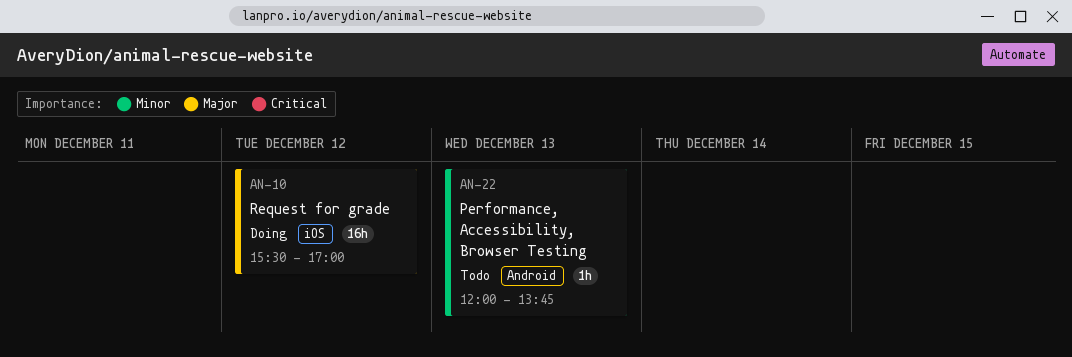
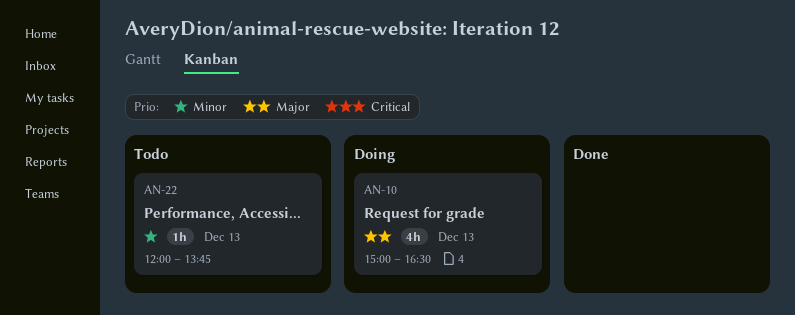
AN-10, estimate: 16h -> 4h
AN-10, day: Dec 12 -> Dec 13
AN-10, begins: 15:30 -> 15:00
AN-10, ends: 17:00 -> 16:30

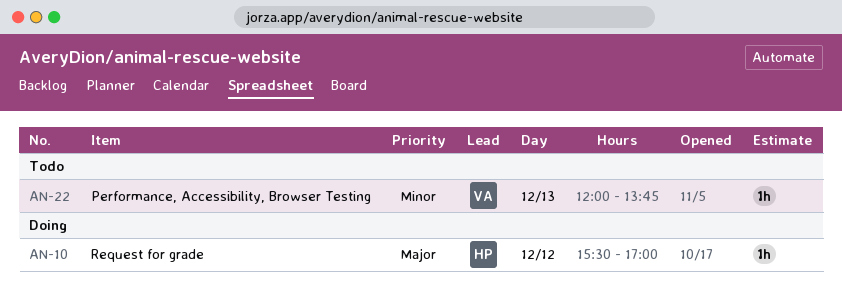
AN-10, estimate: 4h -> 1h
AN-10, day: Dec 13 -> Dec 12
AN-10, begins: 15:00 -> 15:30
AN-10, ends: 16:30 -> 17:00

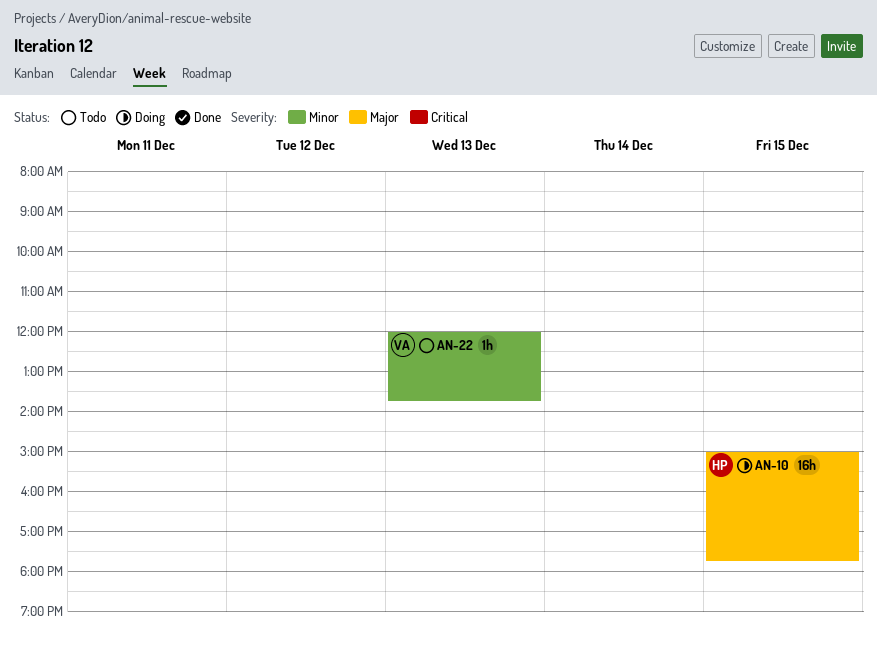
AN-10, estimate: 1h -> 16h
AN-10, day: Dec 12 -> Dec 15
AN-10, begins: 15:30 -> 15:00
AN-10, ends: 17:00 -> 17:45

